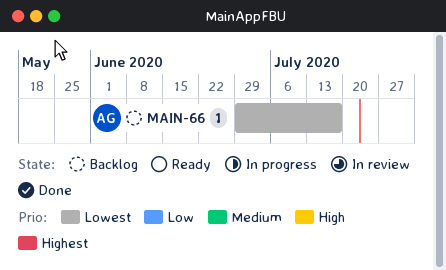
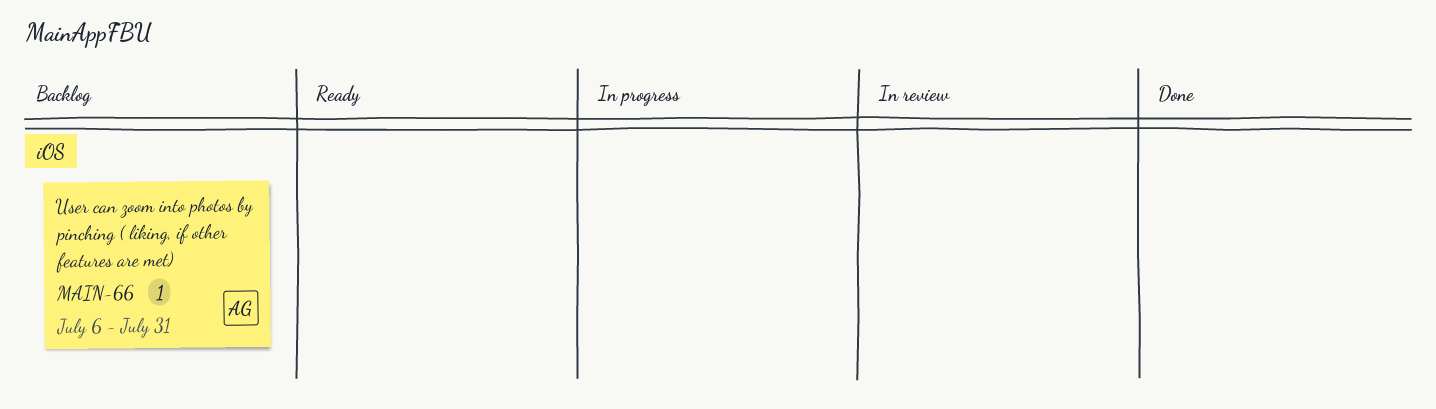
MAIN-66, start: Jun 29 -> Jul 6
MAIN-66, due: Jul 17 -> Jul 31

